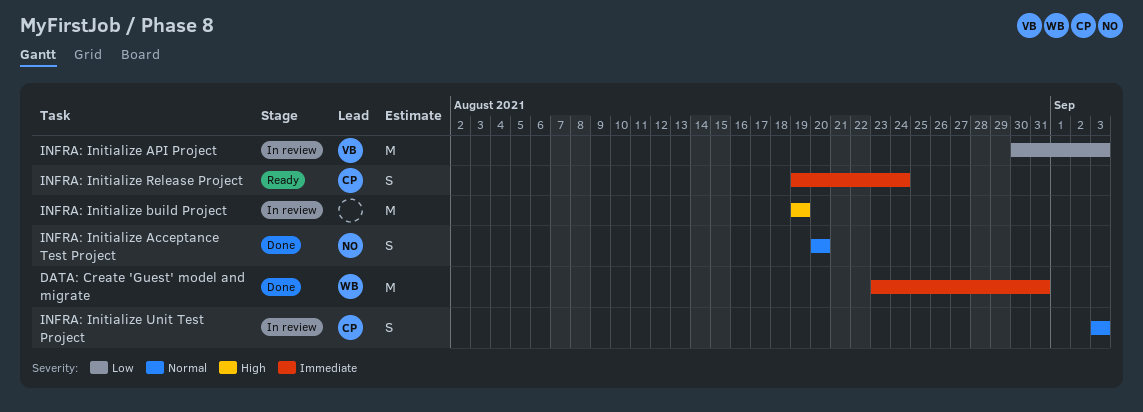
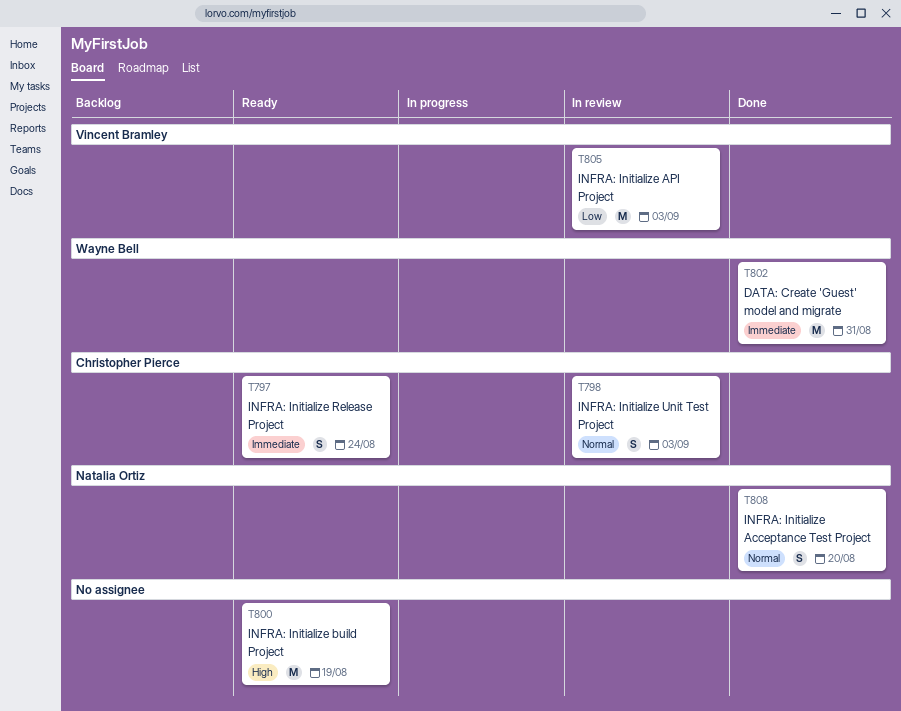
INFRA: Initialize build Project, status: In review -> Ready

